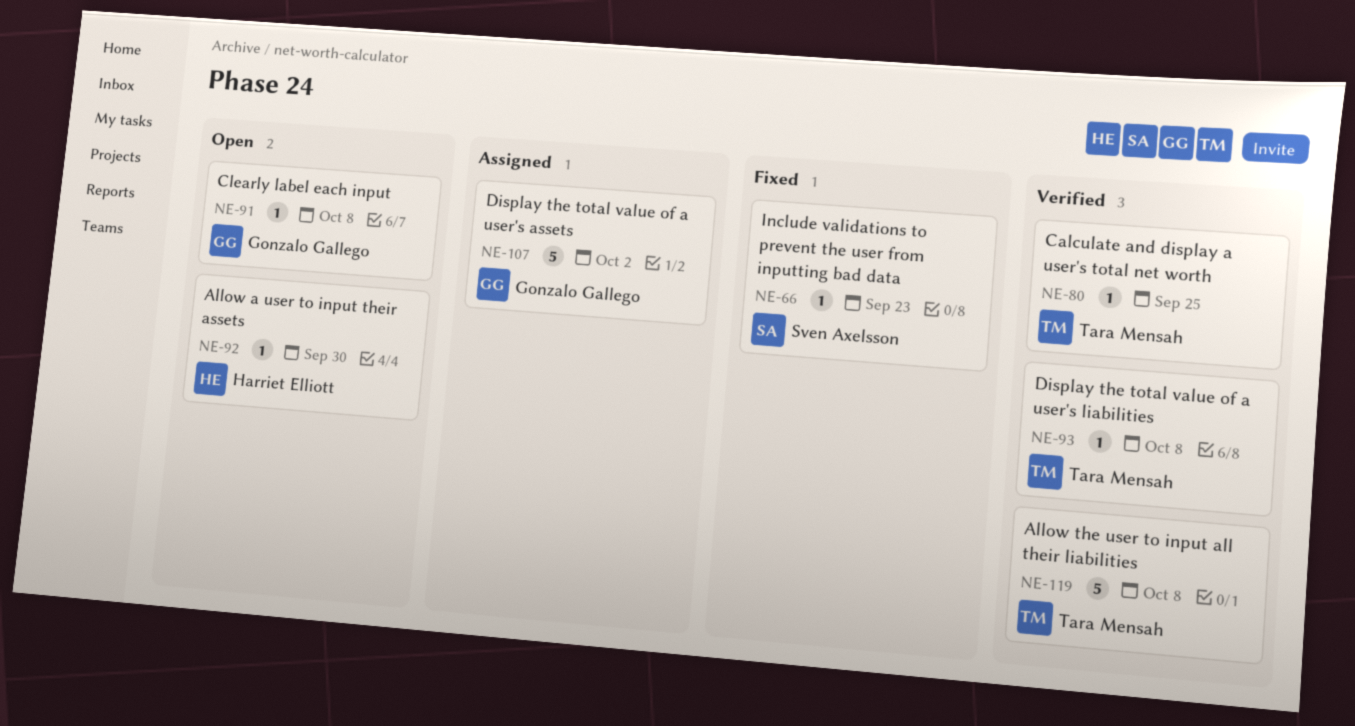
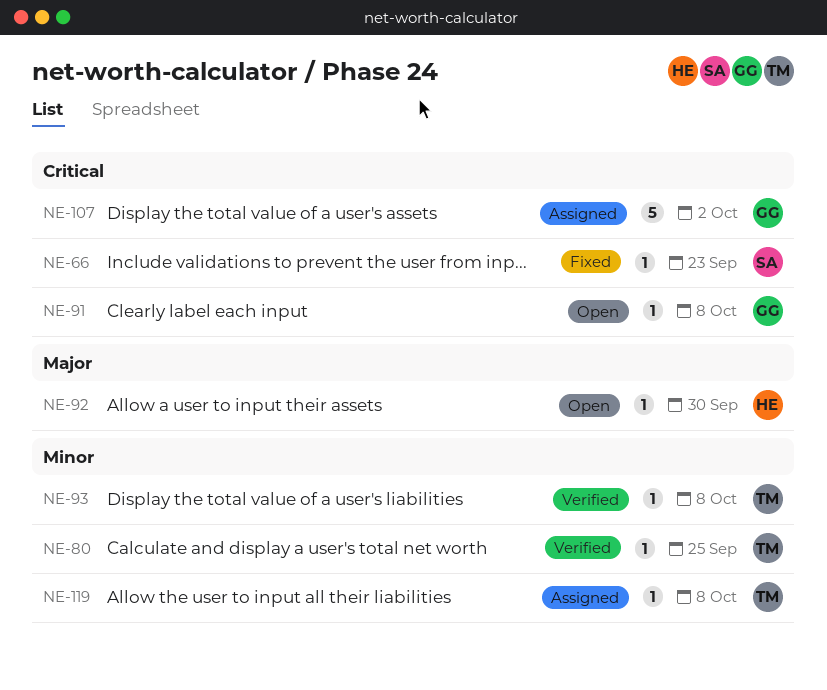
NE-119, status: Verified -> Assigned
NE-119, estimate: 5 -> 1

